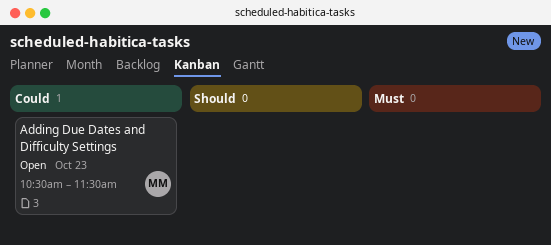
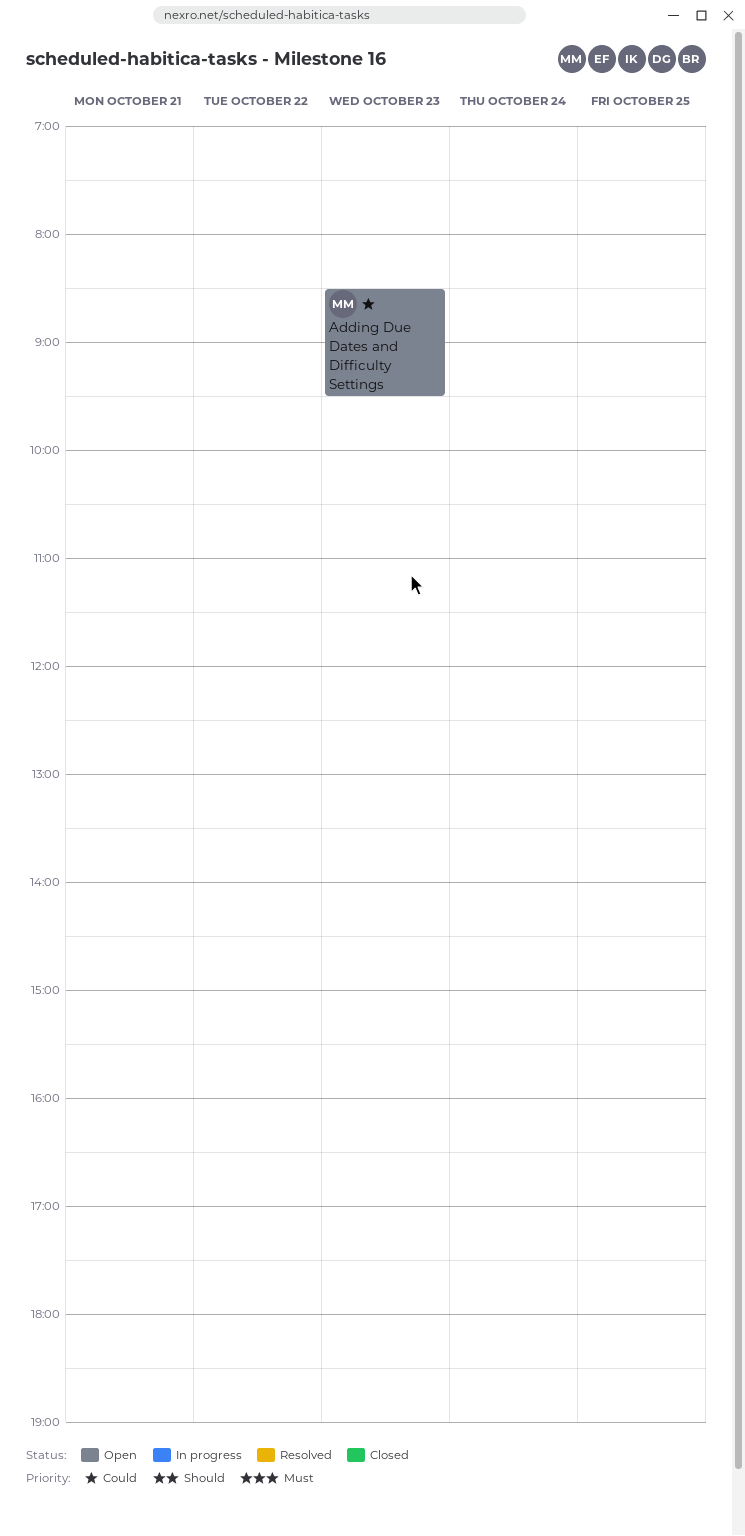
Adding Due Dates and Difficulty Settings, begins: 10:30 -> 08:30
Adding Due Dates and Difficulty Settings, ends: 11:30 -> 09:30

